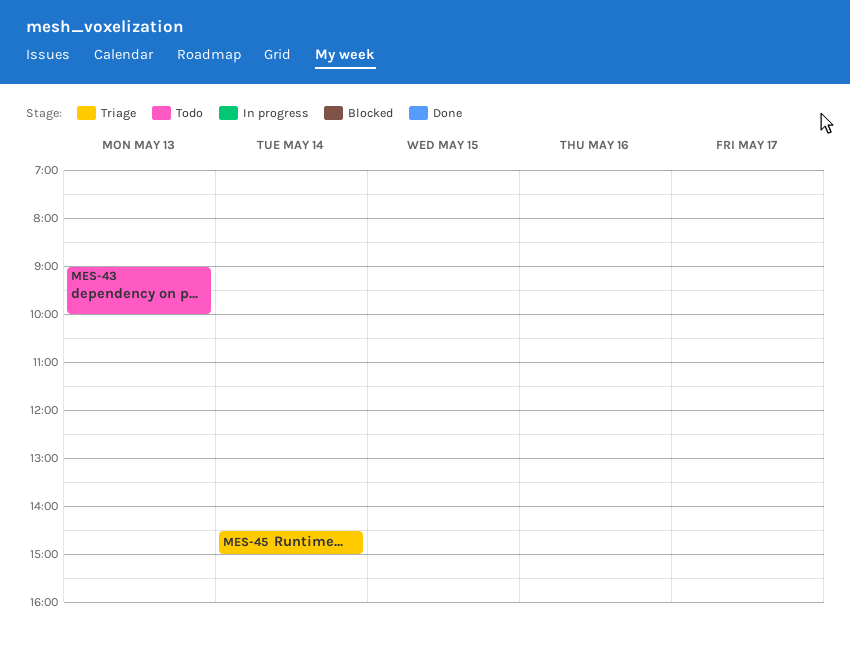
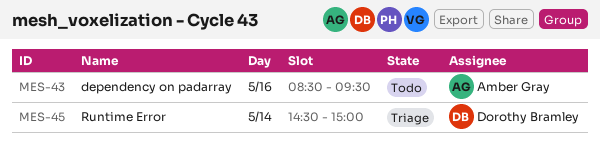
MES-43, day: May 13 -> May 16
MES-43, begins: 09:00 -> 08:30
MES-43, ends: 10:00 -> 09:30

